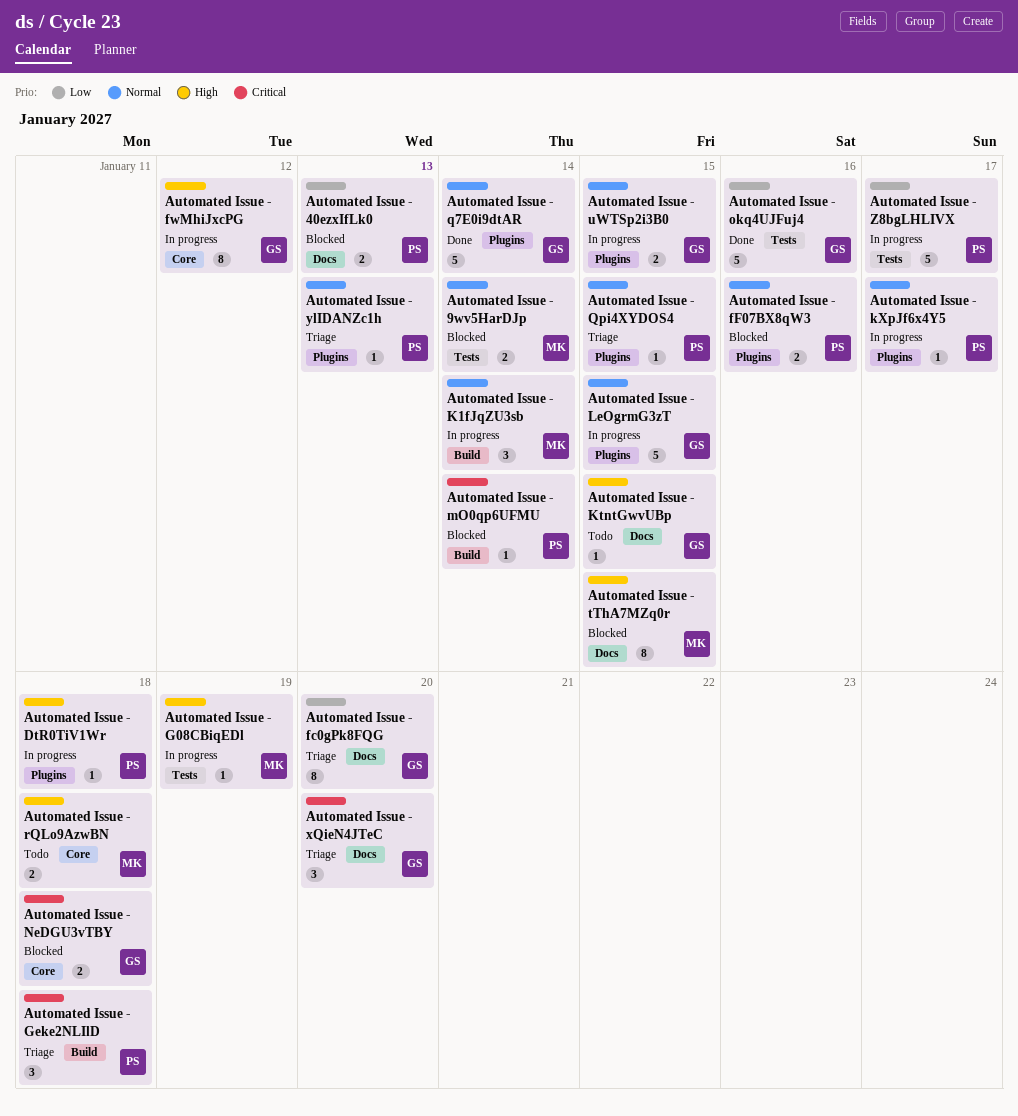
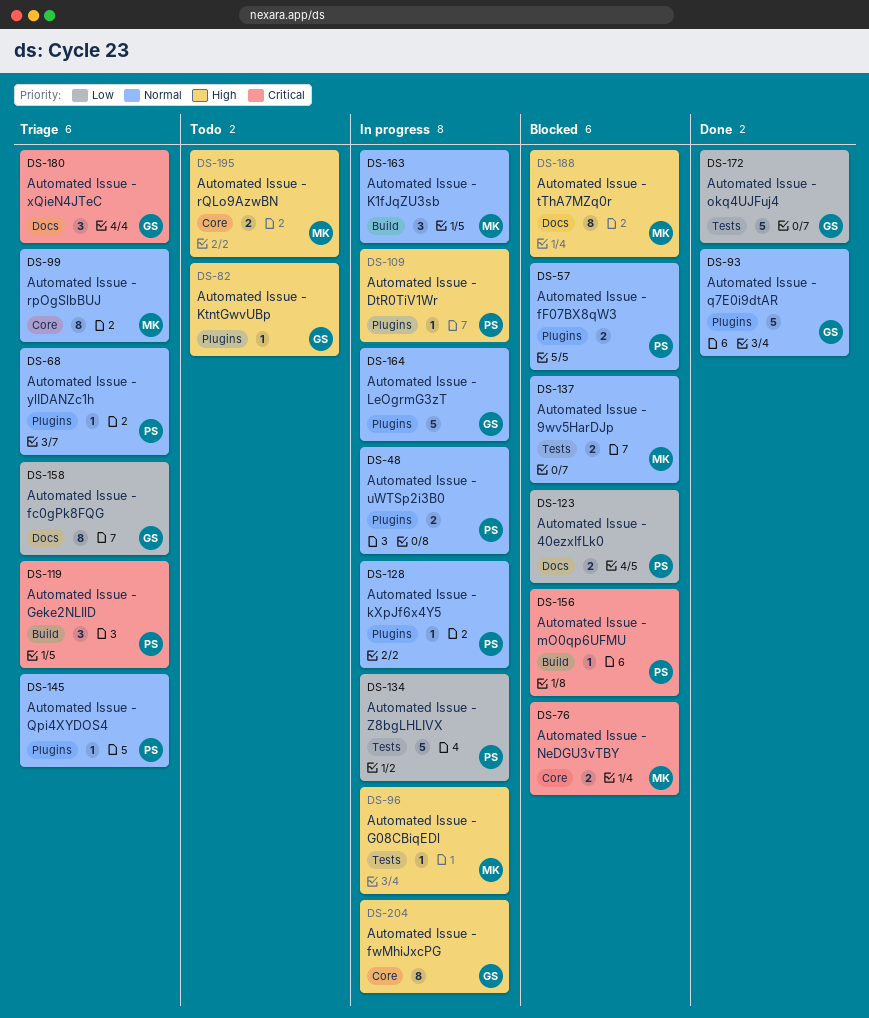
Automated Issue - KtntGwvUBp, label: Docs -> Plugins
Automated Issue - NeDGU3vTBY, owner: GS -> MK
Automated Issue - rpOgSlbBUJ: none -> present
Automated Issue - uWTSp2i3B0, owner: GS -> PS

